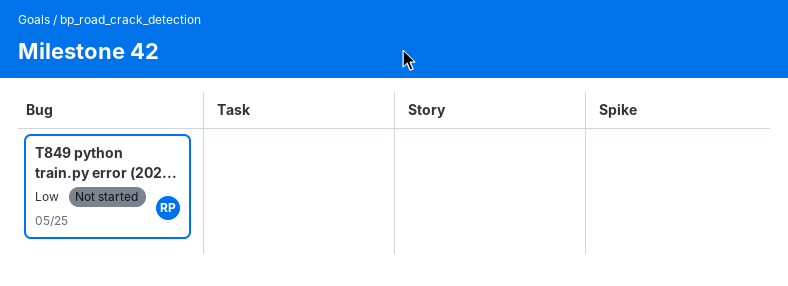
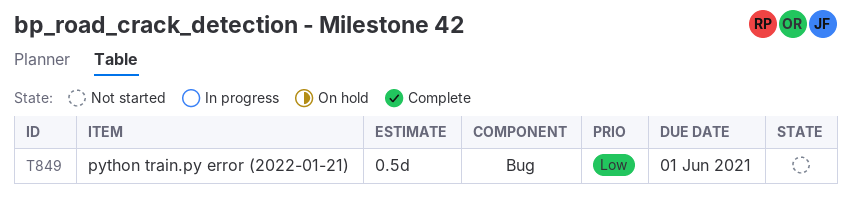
T849, due: May 25 -> Jun 1

